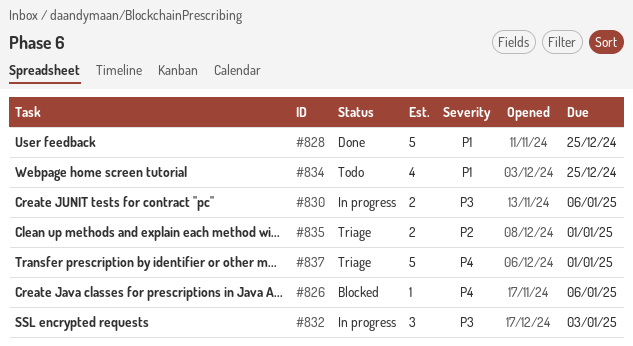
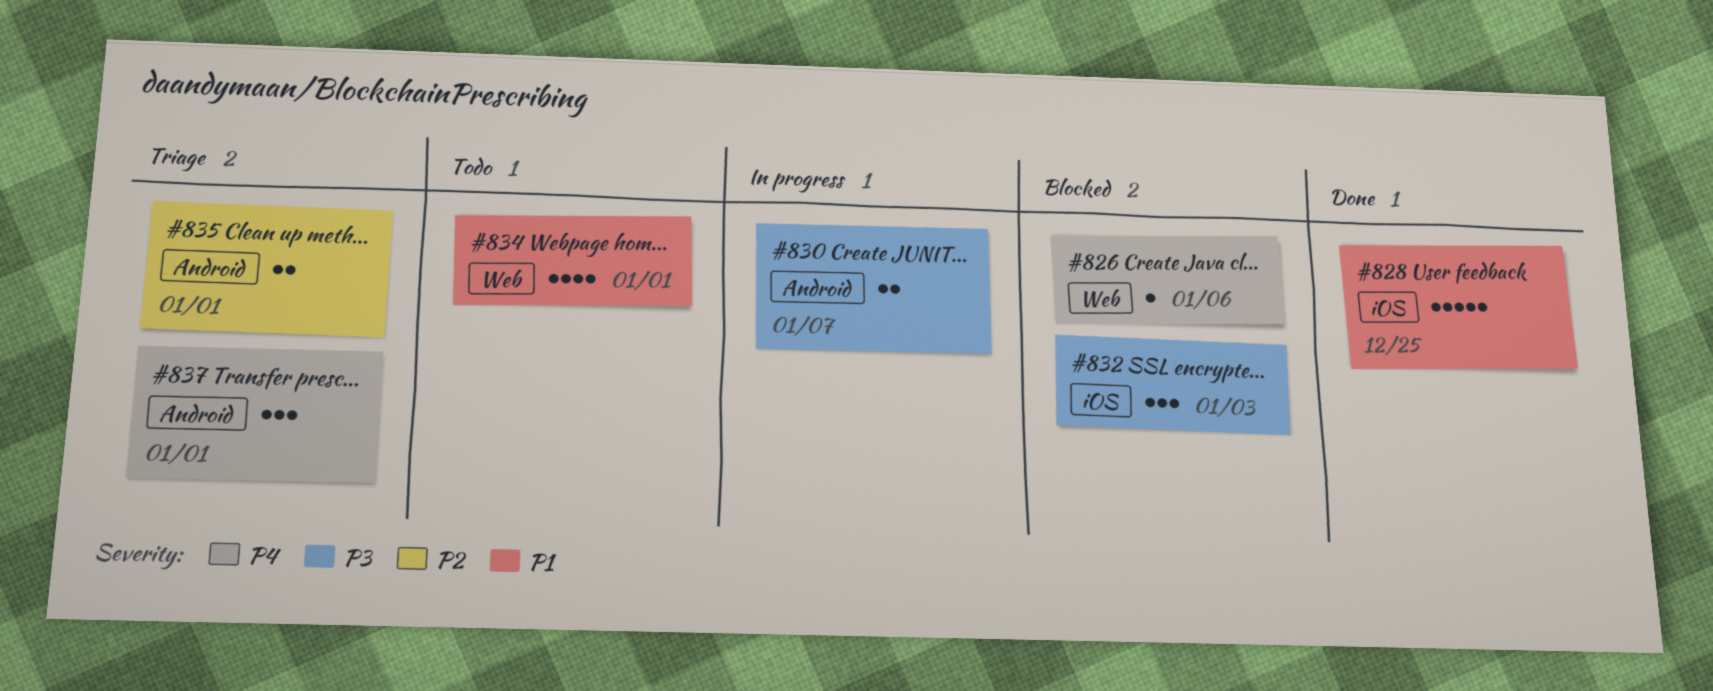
#830, due: Jan 6 -> Jan 7
#832, status: In progress -> Blocked
#834, due: Dec 25 -> Jan 1
#837, estimate: 5 -> 3

